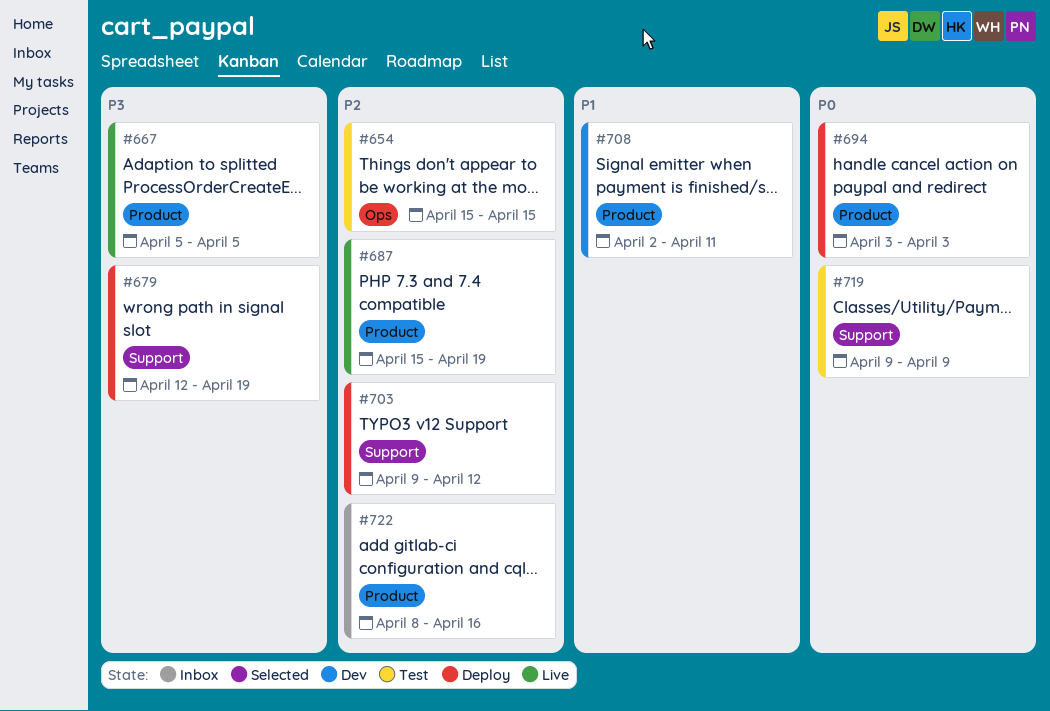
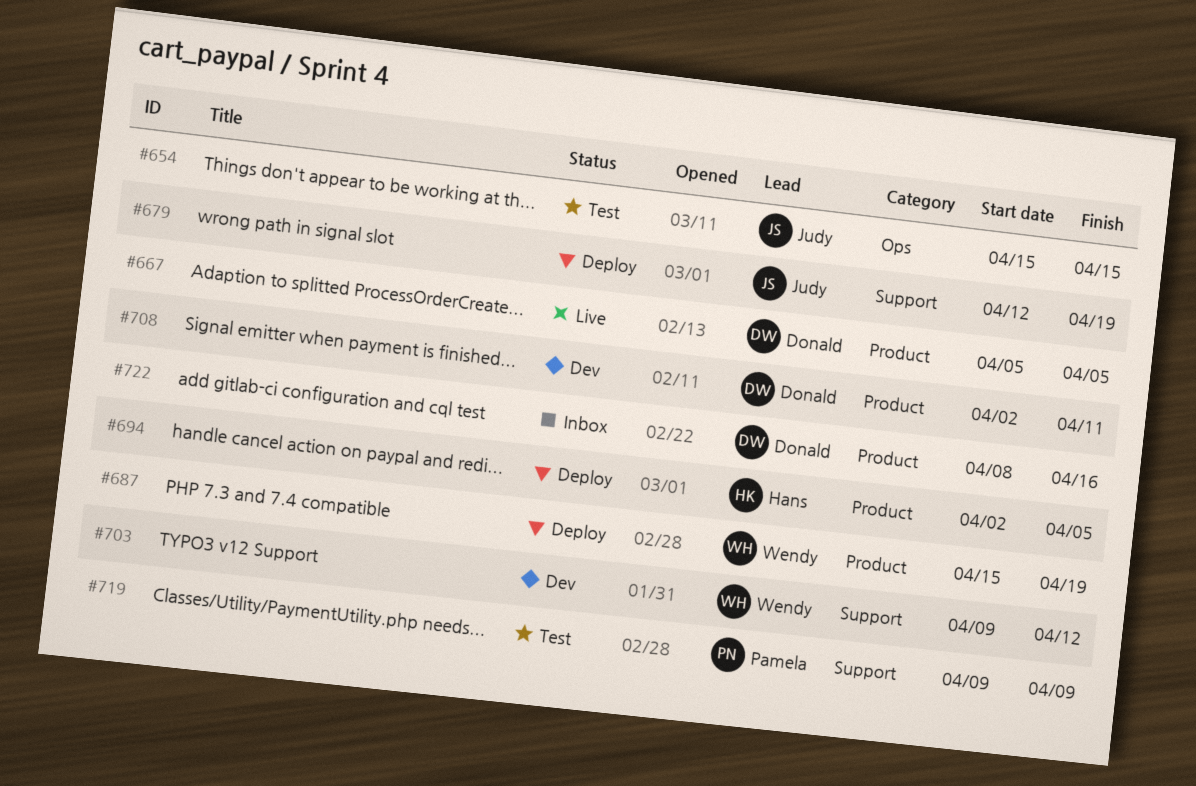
#687, status: Live -> Deploy
#694, start: Apr 3 -> Apr 2
#694, due: Apr 3 -> Apr 5
#703, status: Deploy -> Dev

